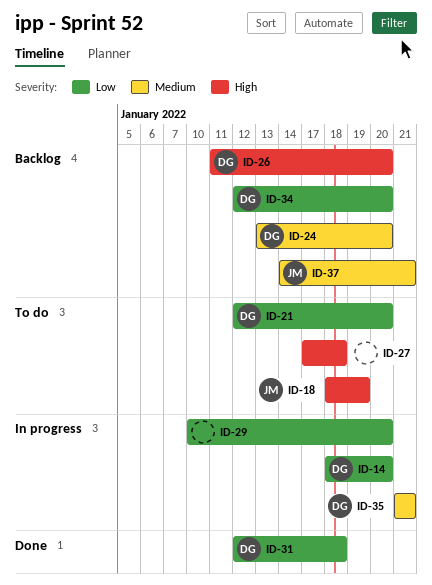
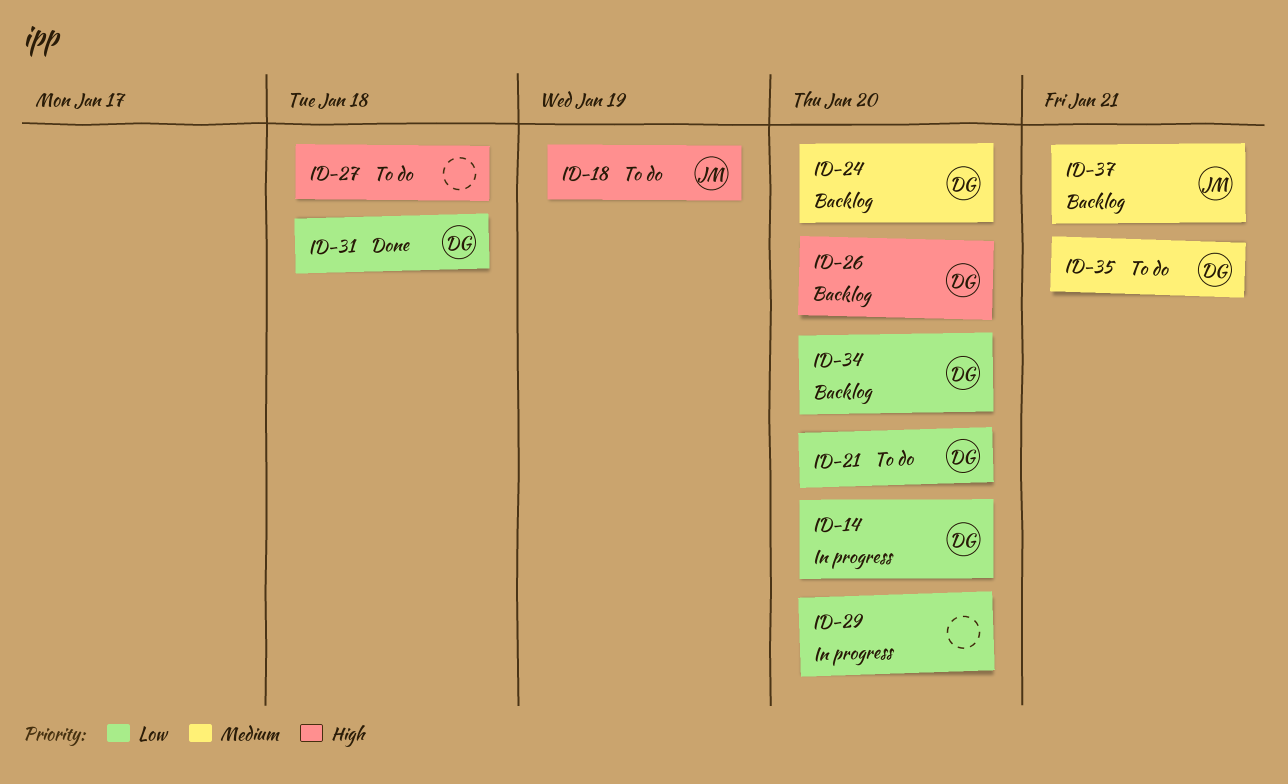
ID-35, status: In progress -> To do

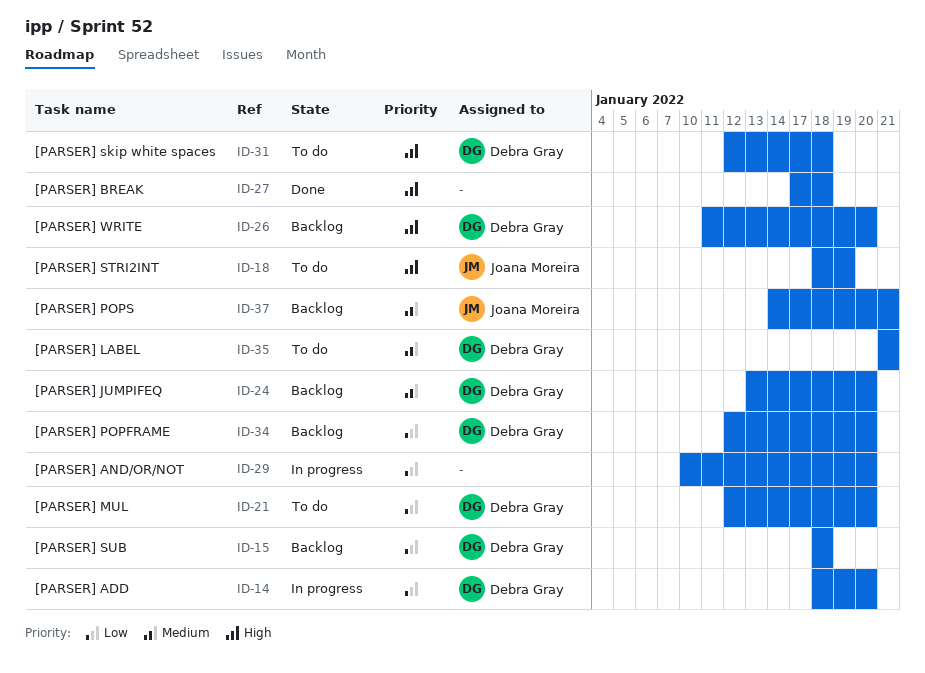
ID-15: none -> present
ID-27, status: To do -> Done
ID-31, status: Done -> To do
ID-31, priority: Low -> High

